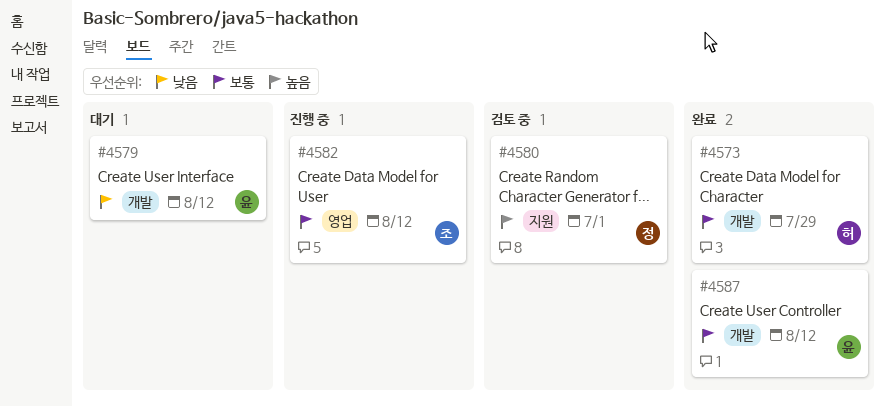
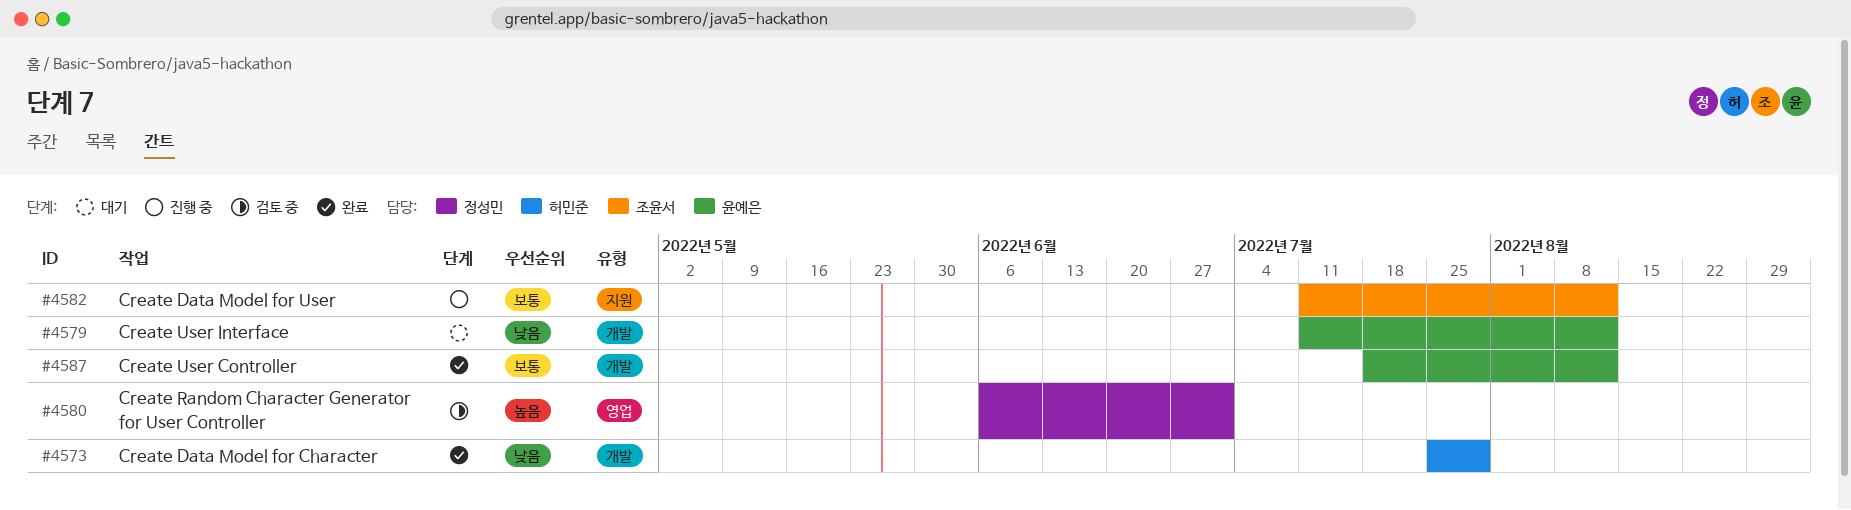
#4573, priority: 보통 -> 낮음
#4580, label: 지원 -> 영업
#4582, label: 영업 -> 지원

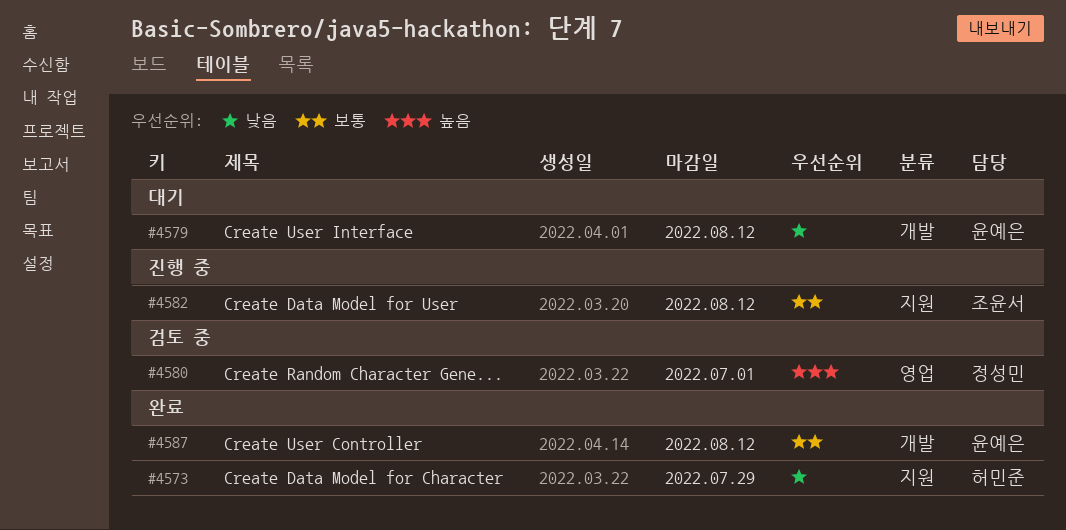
#4573, label: 개발 -> 지원

